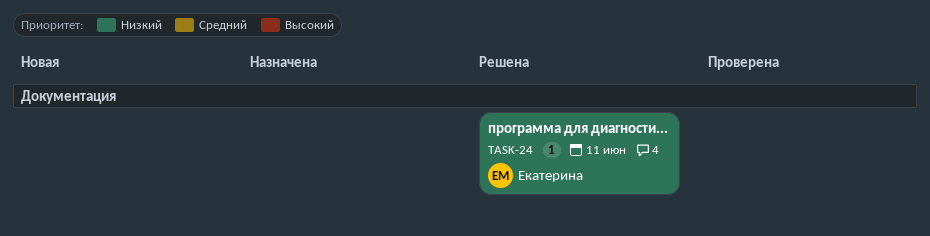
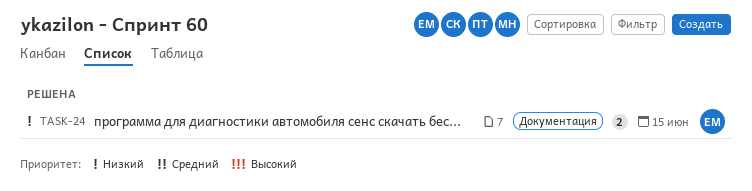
TASK-24, estimate: 1 -> 2
TASK-24, due: Jun 11 -> Jun 15

